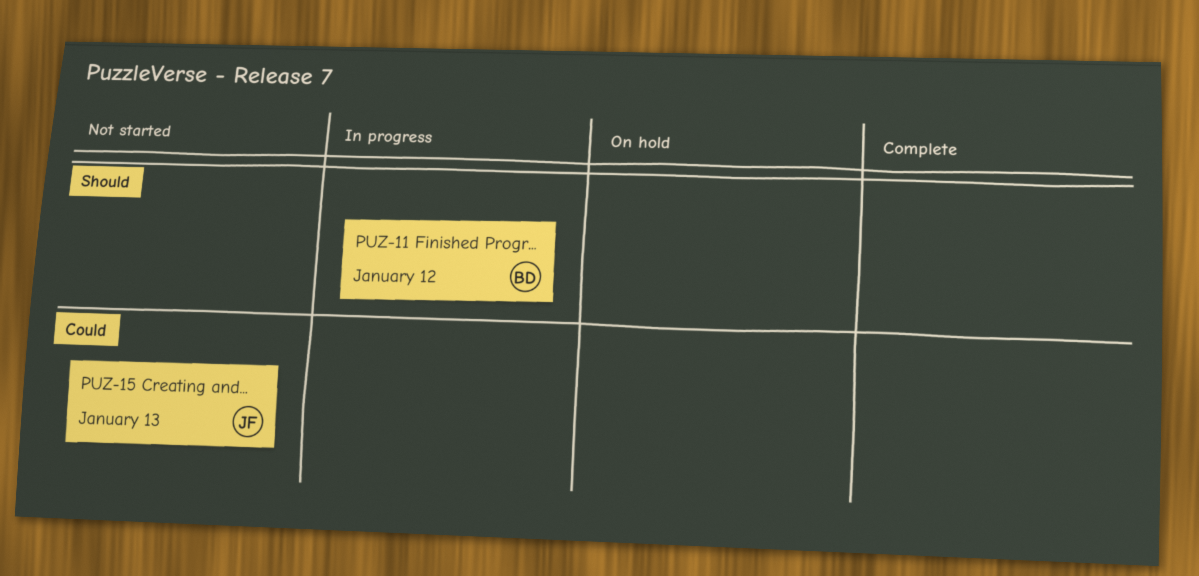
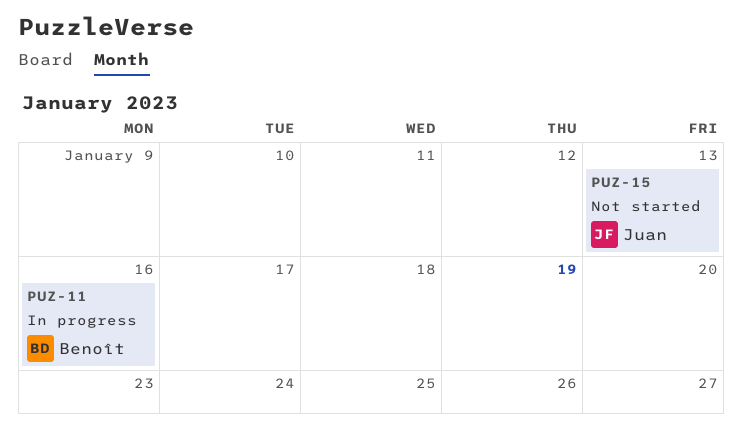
PUZ-11, due: Jan 12 -> Jan 16

